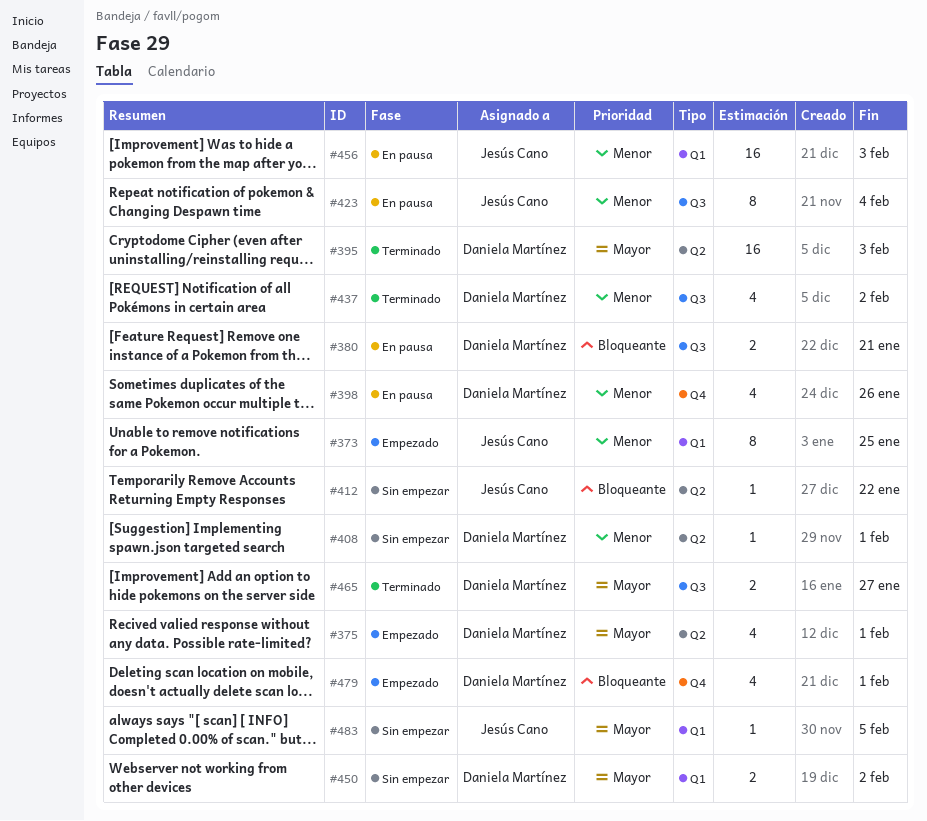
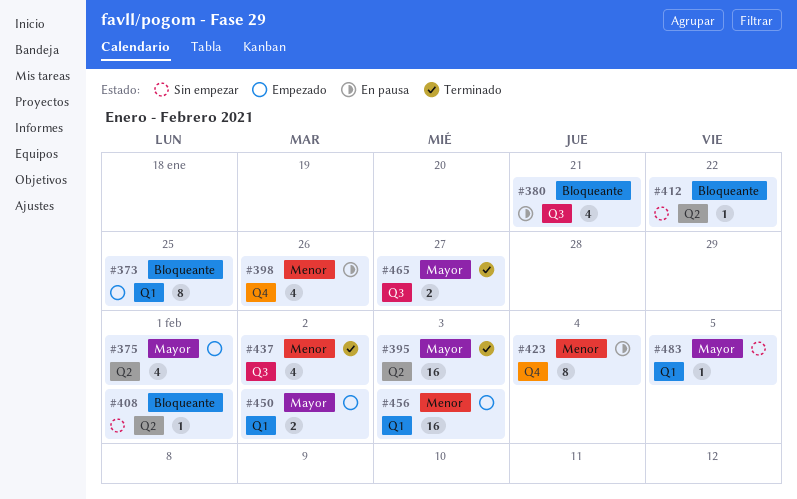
#373, priority: Menor -> Bloqueante
#380, estimate: 2 -> 4
#408, priority: Menor -> Bloqueante
#423, label: Q3 -> Q4
#450, status: Sin empezar -> Empezado
#456, status: En pausa -> Empezado
#479: present -> none

